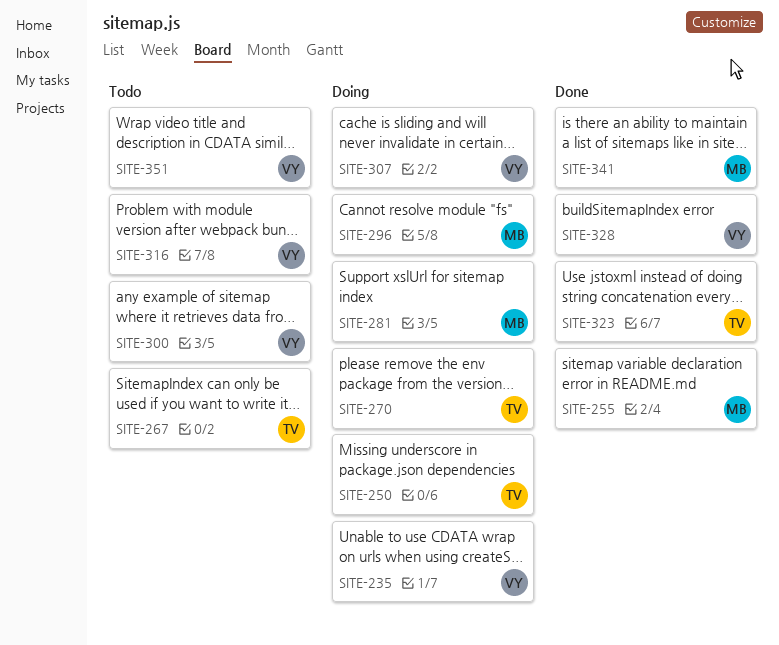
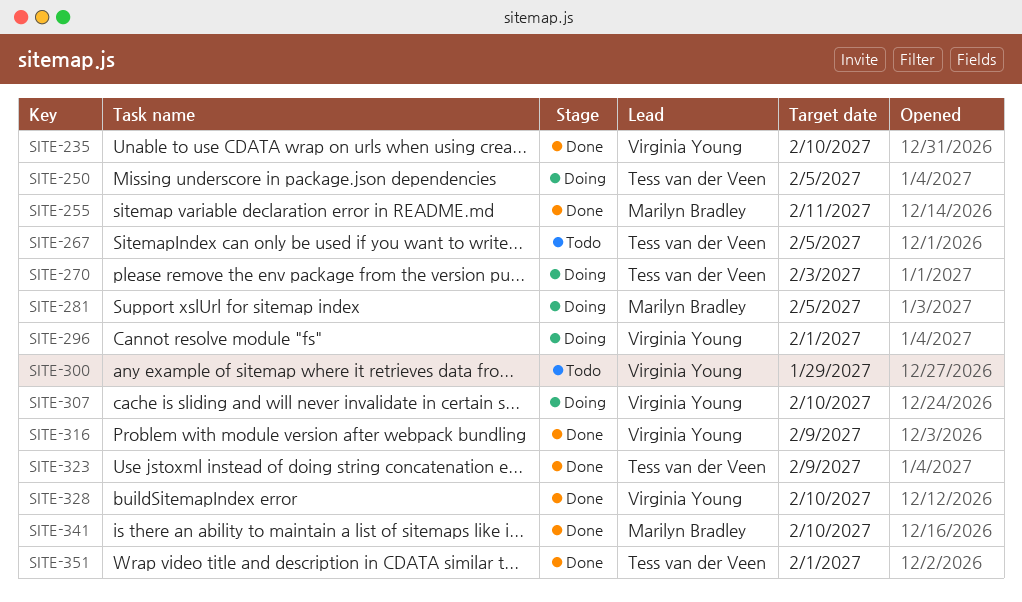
SITE-235, status: Doing -> Done
SITE-296, owner: Marilyn Bradley -> Virginia Young
SITE-316, status: Todo -> Done
SITE-351, status: Todo -> Done
SITE-351, owner: Virginia Young -> Tess van der Veen

